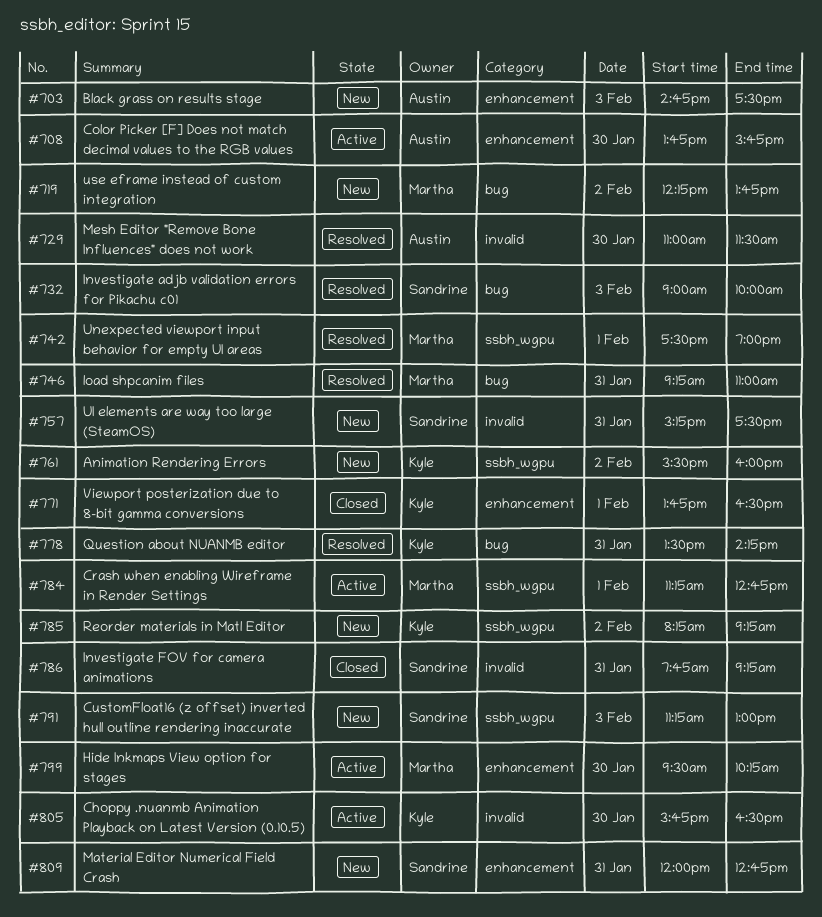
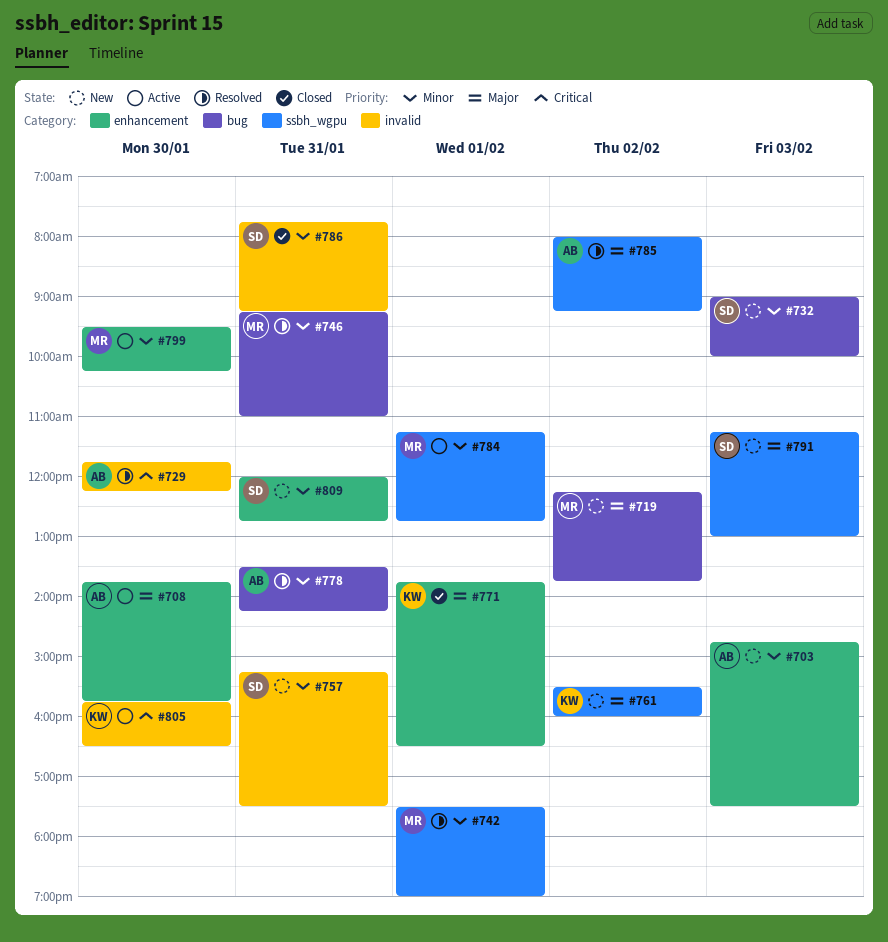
#729, begins: 11:00 -> 11:45
#729, ends: 11:30 -> 12:15
#732, status: Resolved -> New
#778, owner: Kyle -> Austin
#785, status: New -> Resolved
#785, owner: Kyle -> Austin
#785, begins: 08:15 -> 08:00

